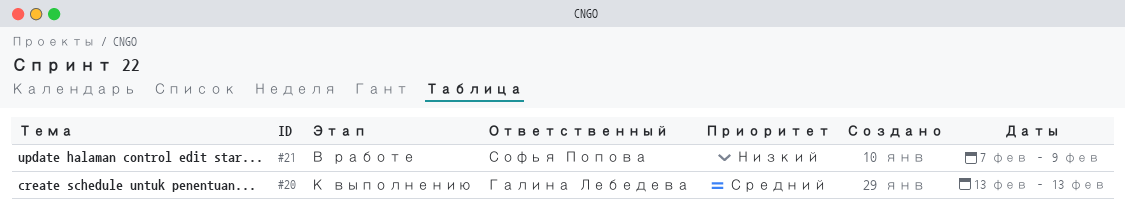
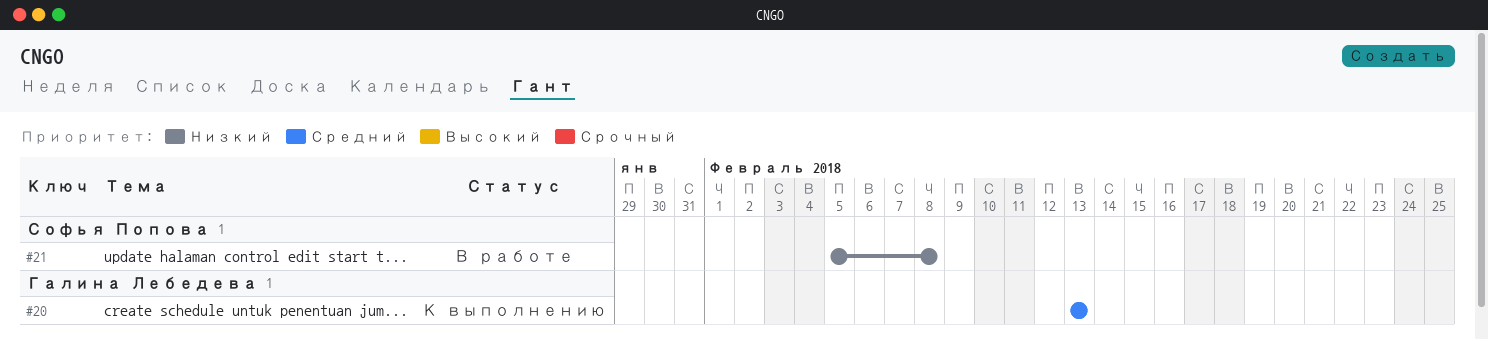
#21, start: Feb 7 -> Feb 5
#21, due: Feb 9 -> Feb 8

